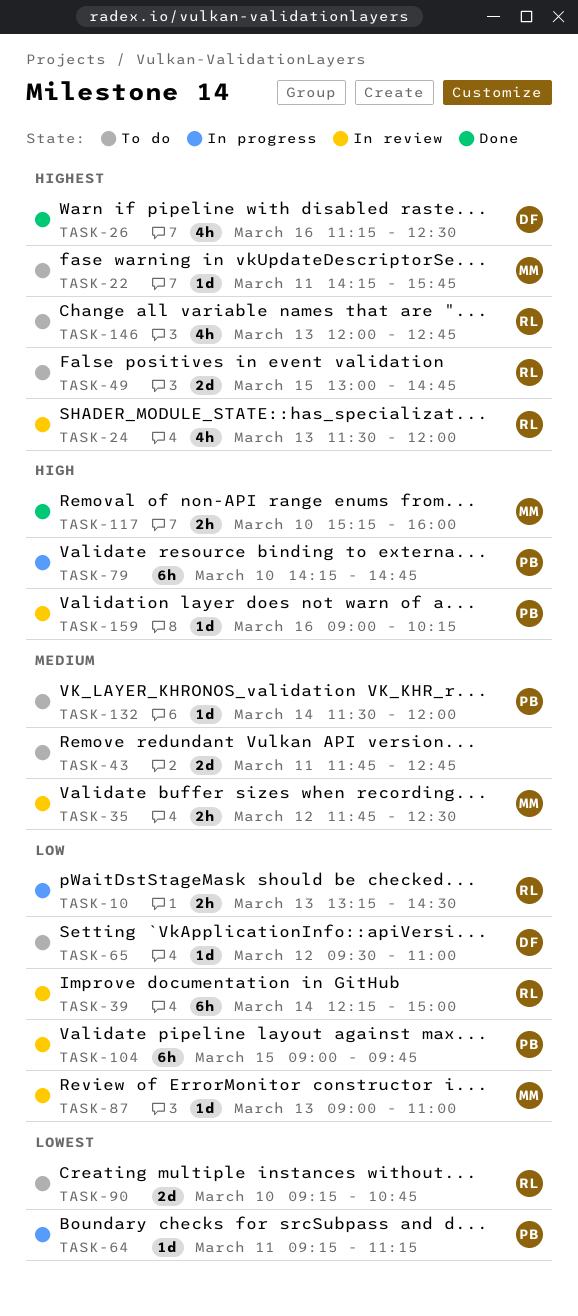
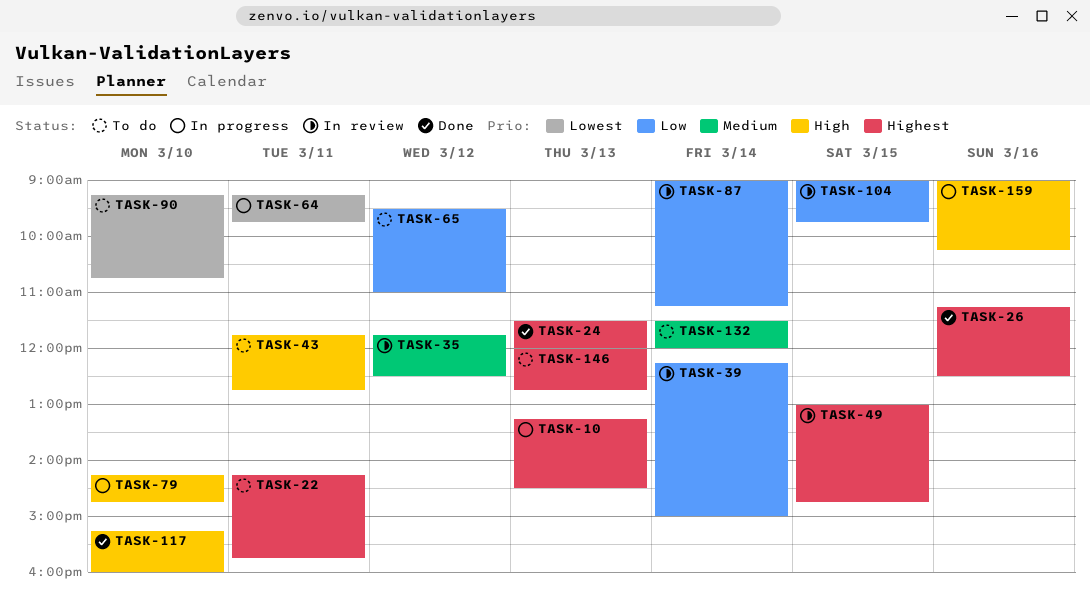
TASK-10, priority: Low -> Highest
TASK-24, status: In review -> Done
TASK-43, priority: Medium -> High
TASK-49, status: To do -> In review
TASK-64, ends: 11:15 -> 09:45
TASK-87, day: Mar 13 -> Mar 14
TASK-87, ends: 11:00 -> 11:15
TASK-159, status: In review -> In progress

